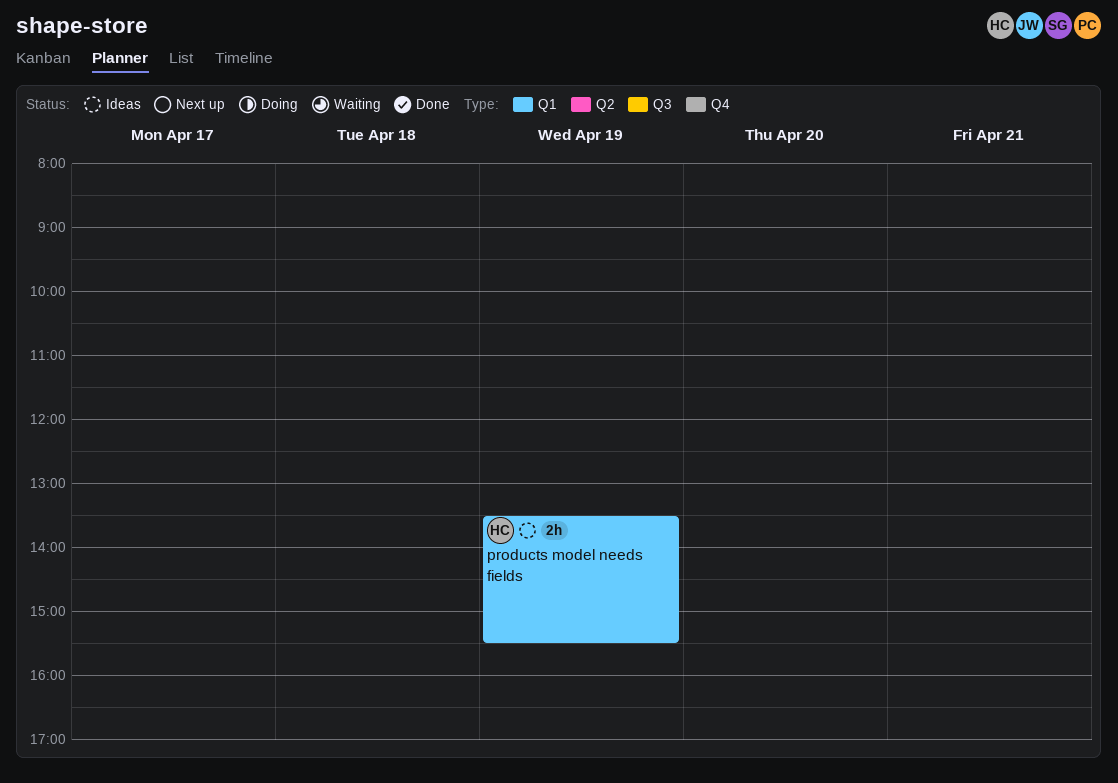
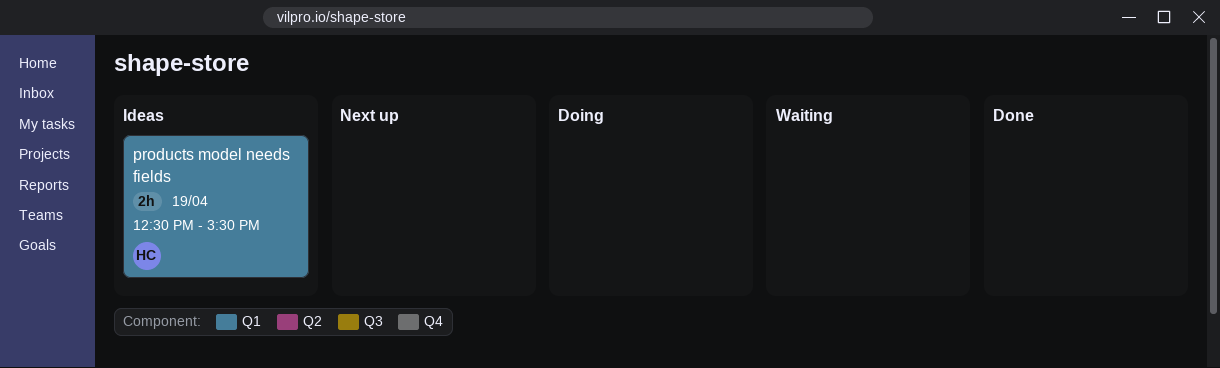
products model needs fields, begins: 13:30 -> 12:30

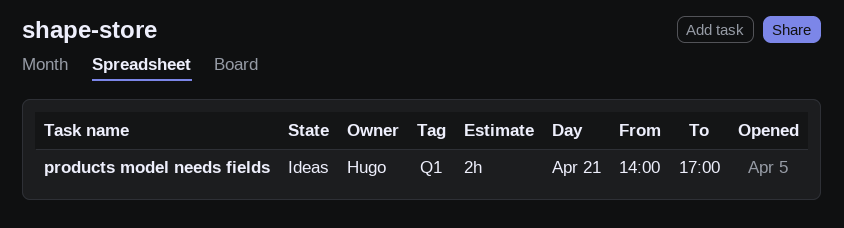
products model needs fields, day: Apr 19 -> Apr 21
products model needs fields, begins: 12:30 -> 14:00
products model needs fields, ends: 15:30 -> 17:00

